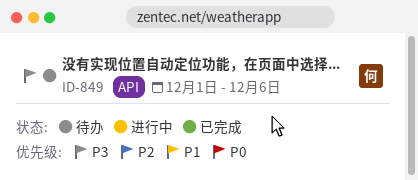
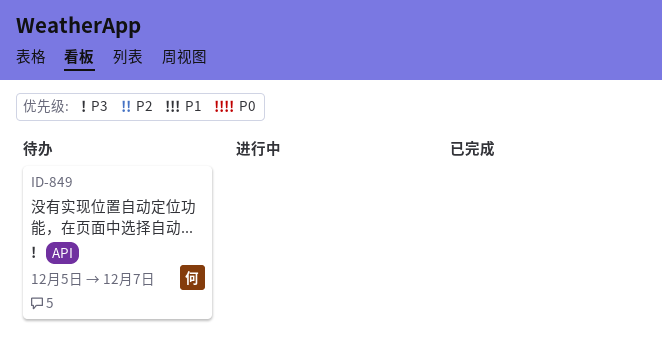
ID-849, start: Dec 1 -> Dec 5
ID-849, due: Dec 6 -> Dec 7

